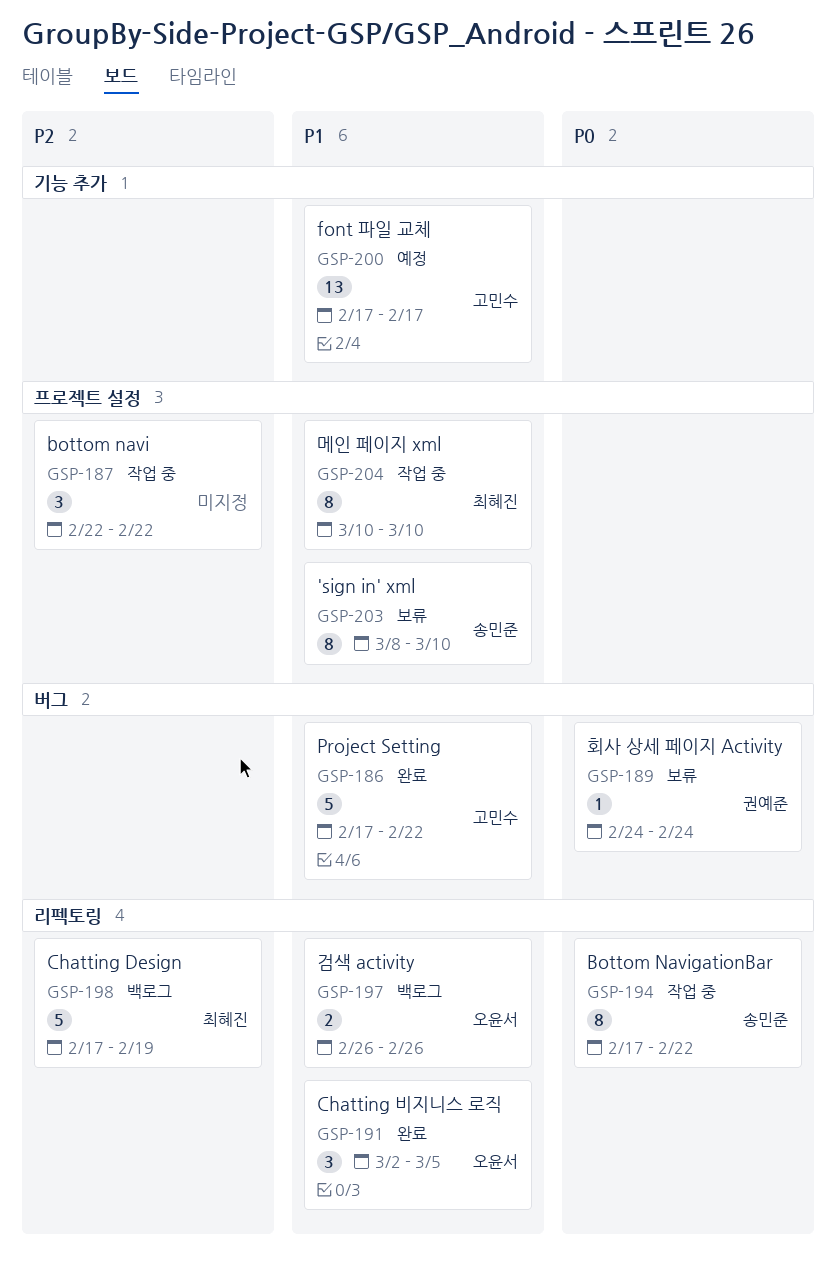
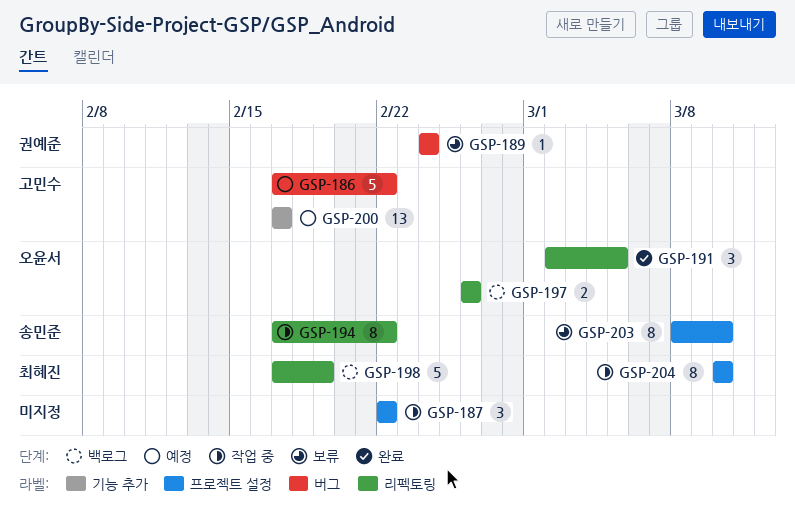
GSP-186, status: 완료 -> 예정

